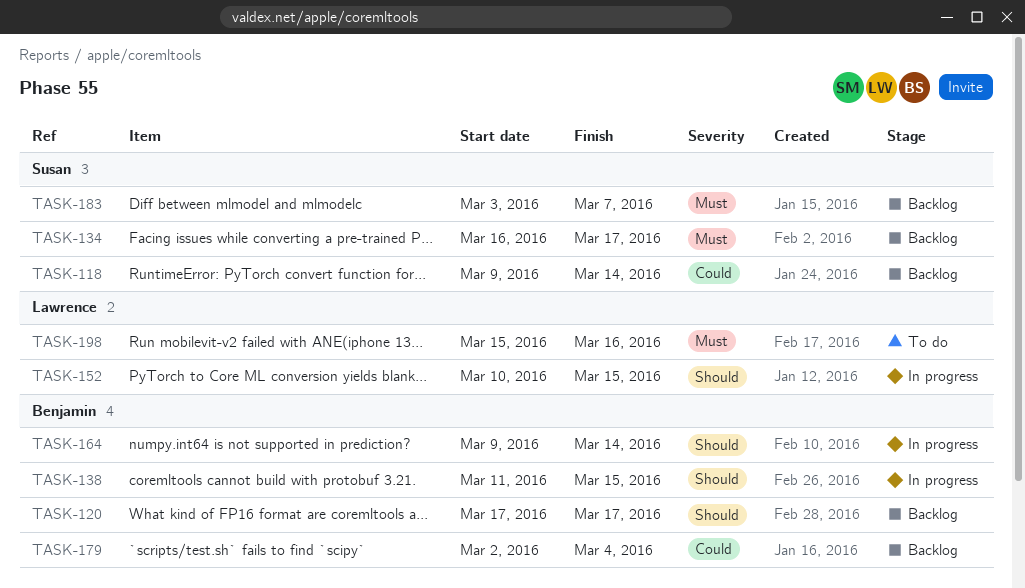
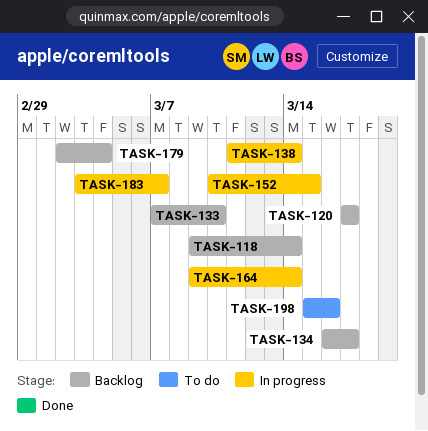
TASK-133: none -> present
TASK-138, due: Mar 15 -> Mar 14
TASK-183, status: Backlog -> In progress

